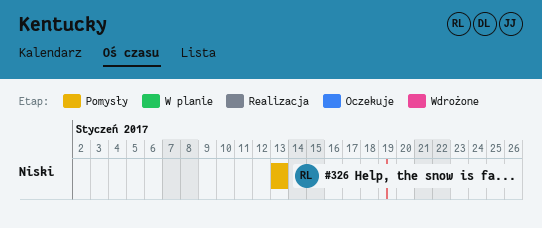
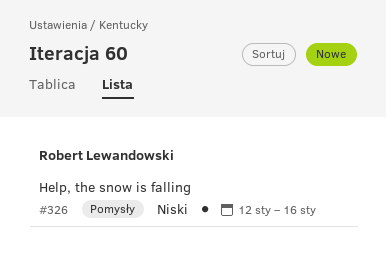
#326, start: Jan 13 -> Jan 12
#326, due: Jan 13 -> Jan 16

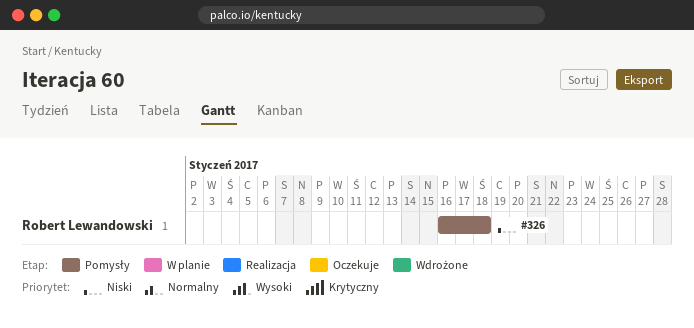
#326, start: Jan 12 -> Jan 16
#326, due: Jan 16 -> Jan 18

